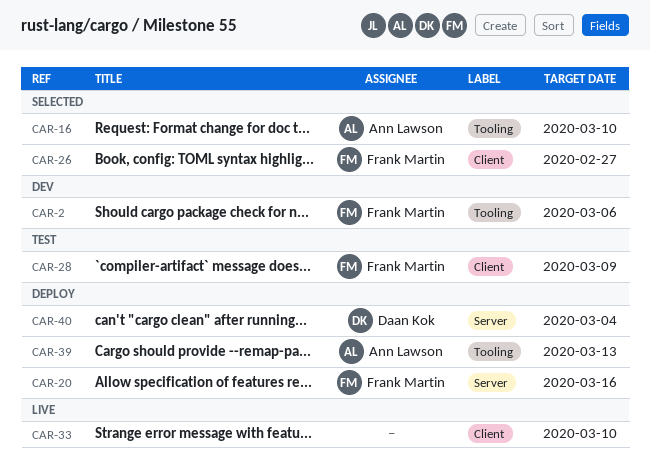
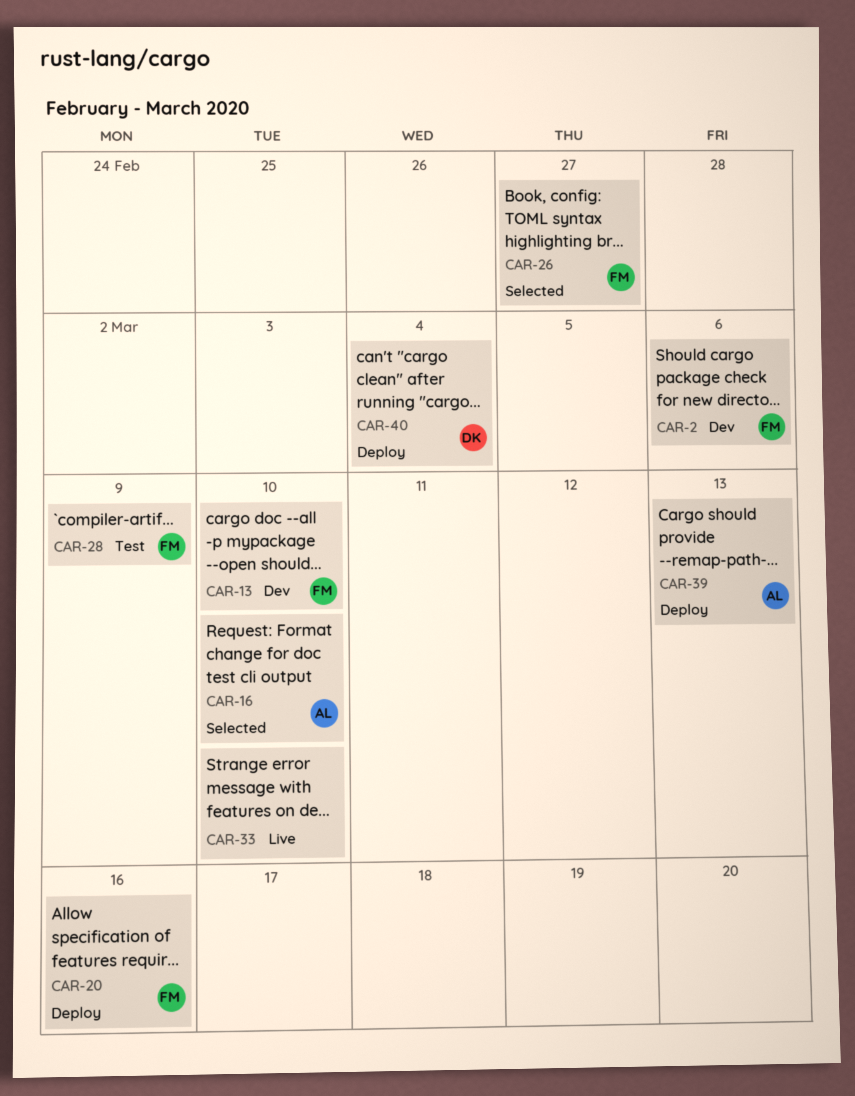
CAR-13: none -> present

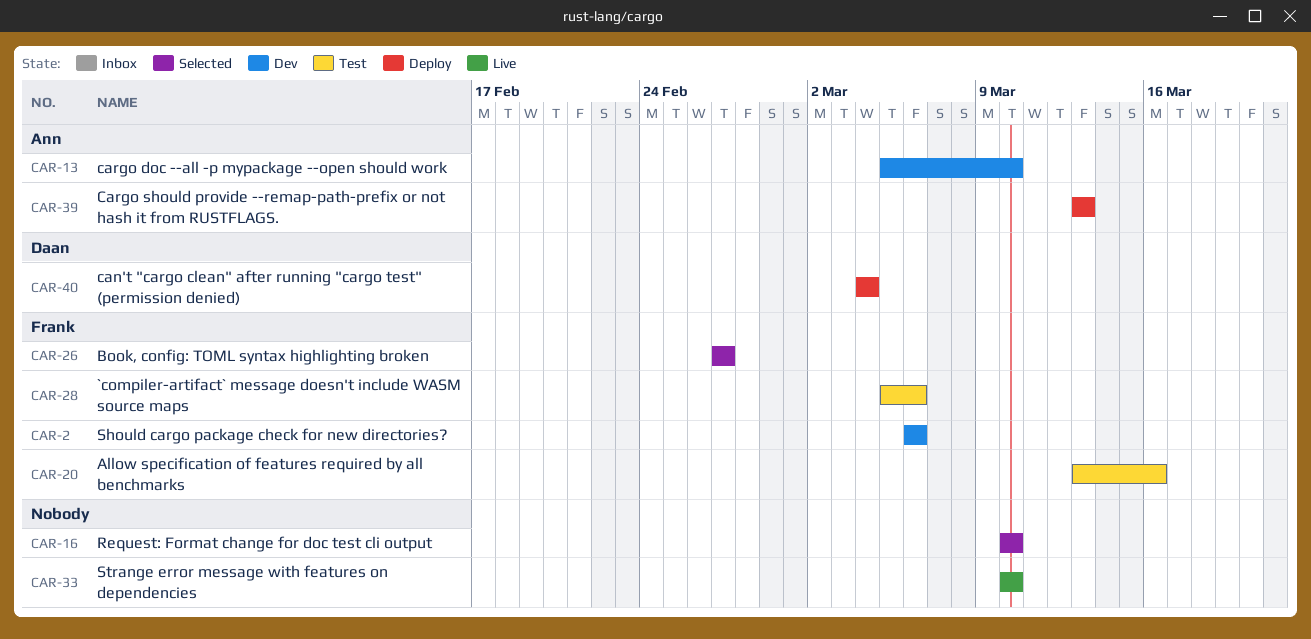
CAR-13, owner: Frank -> Ann
CAR-16, owner: Ann -> none
CAR-20, status: Deploy -> Test
CAR-28, due: Mar 9 -> Mar 6

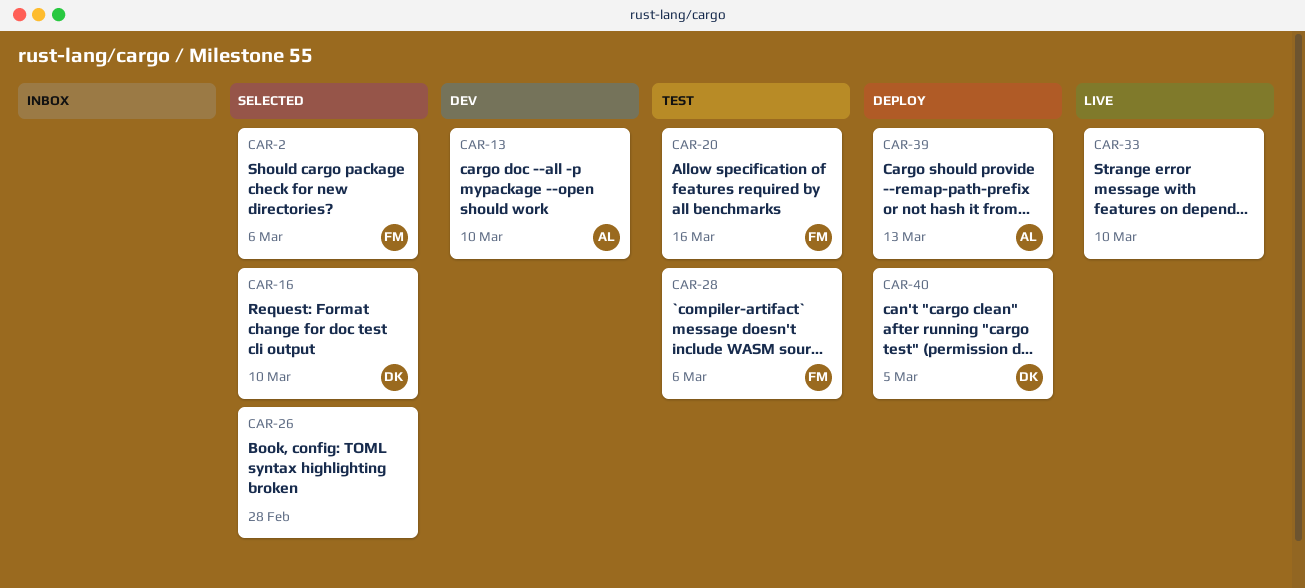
CAR-2, status: Dev -> Selected
CAR-16, owner: none -> Daan
CAR-26, owner: Frank -> none
CAR-26, due: Feb 27 -> Feb 28
CAR-40, due: Mar 4 -> Mar 5

